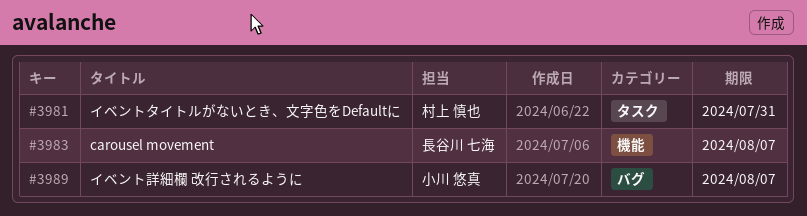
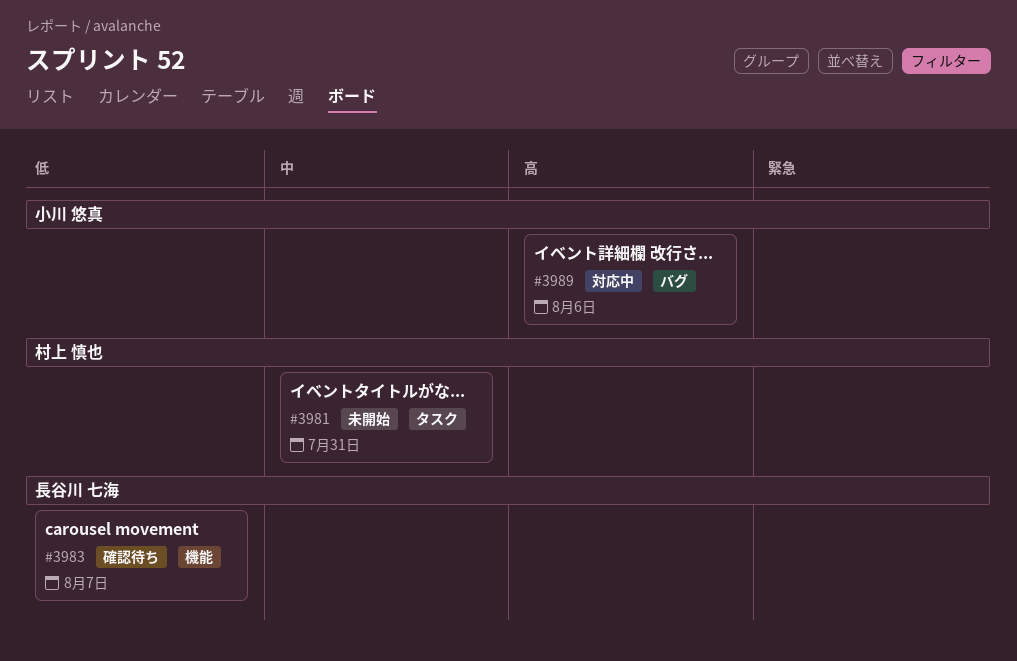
#3989, due: Aug 7 -> Aug 6

